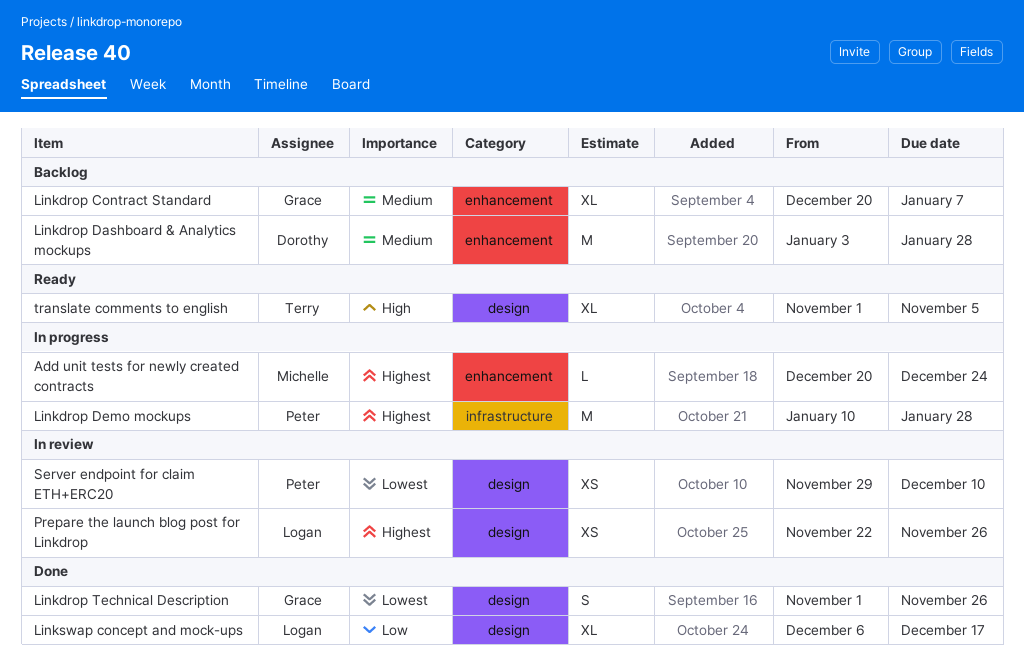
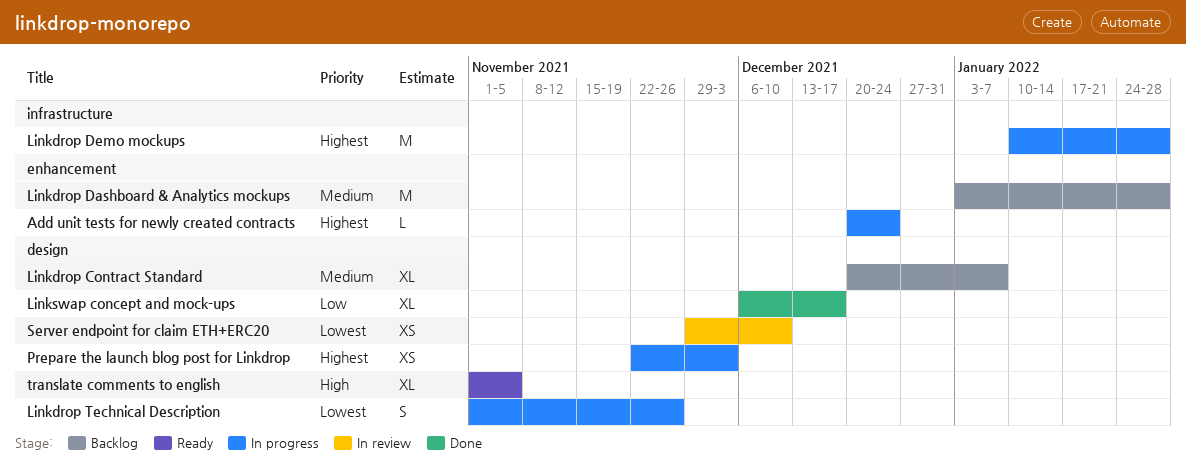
Linkdrop Contract Standard, label: enhancement -> design
Linkdrop Technical Description, status: Done -> In progress
Prepare the launch blog post for Linkdrop, status: In review -> In progress
Prepare the launch blog post for Linkdrop, due: Nov 26 -> Dec 3

